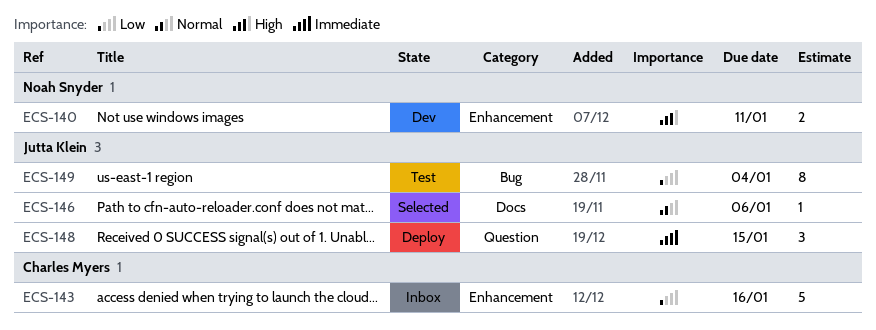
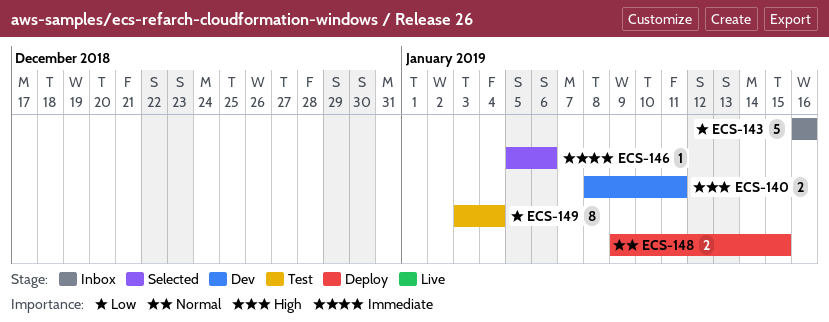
ECS-146, priority: Normal -> Immediate
ECS-148, priority: Immediate -> Normal
ECS-148, estimate: 3 -> 2

